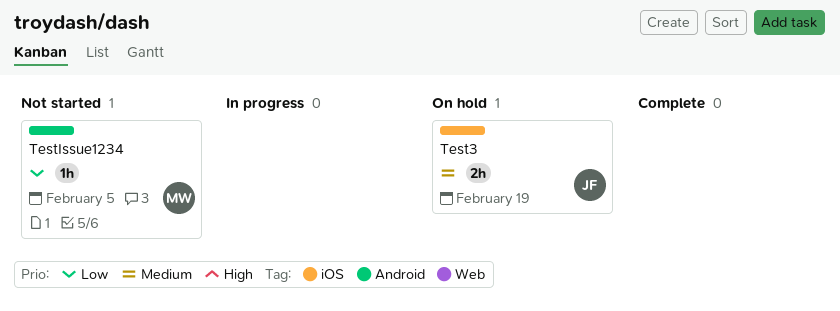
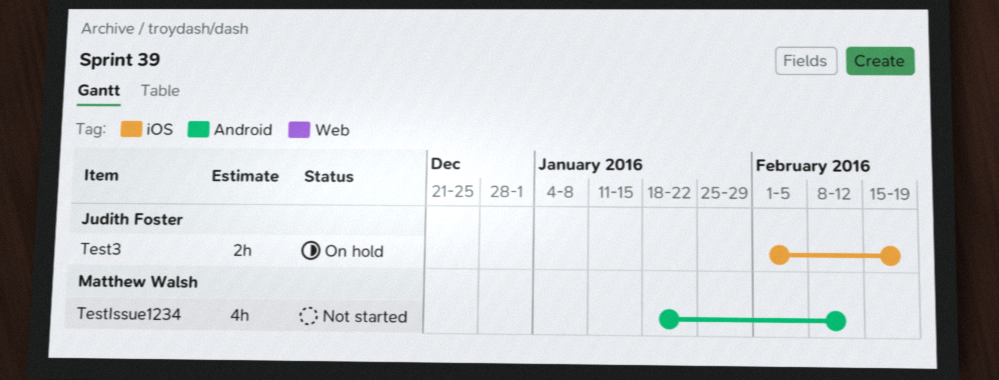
TestIssue1234, estimate: 1h -> 4h
TestIssue1234, due: Feb 5 -> Feb 12

